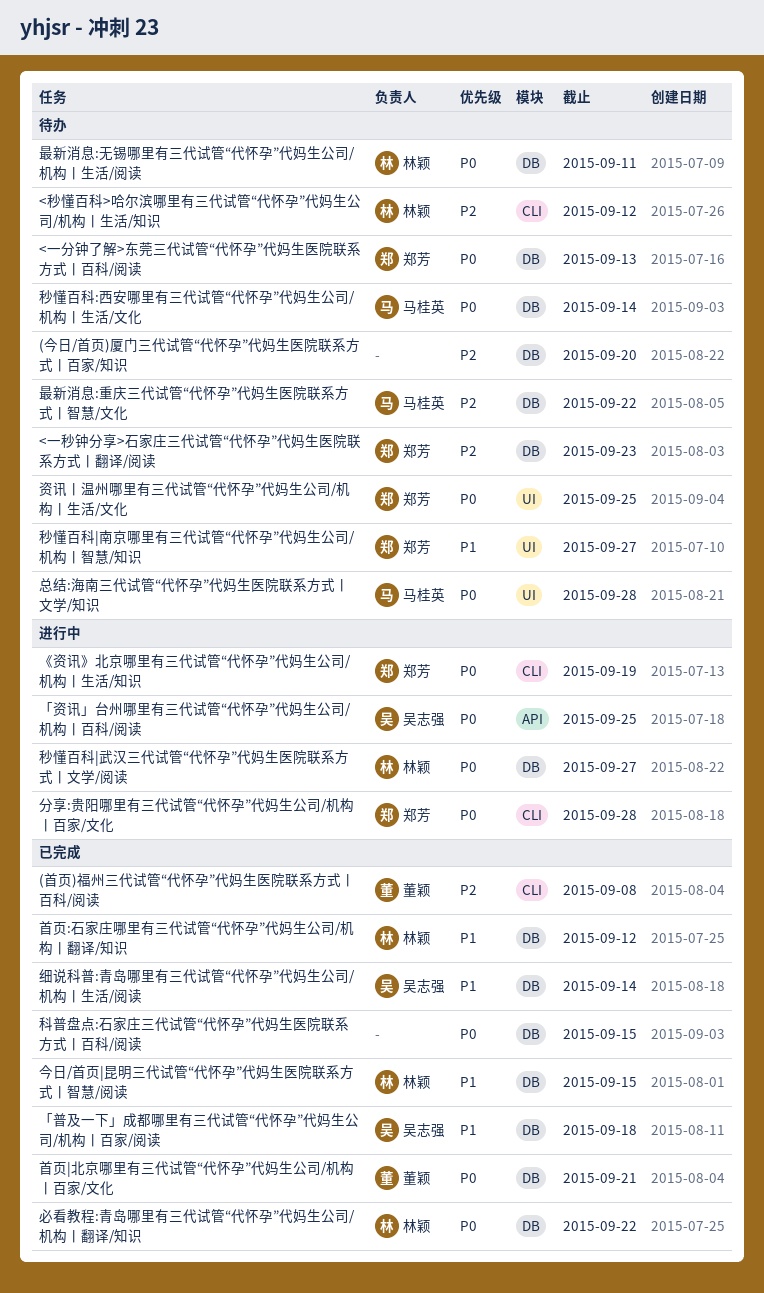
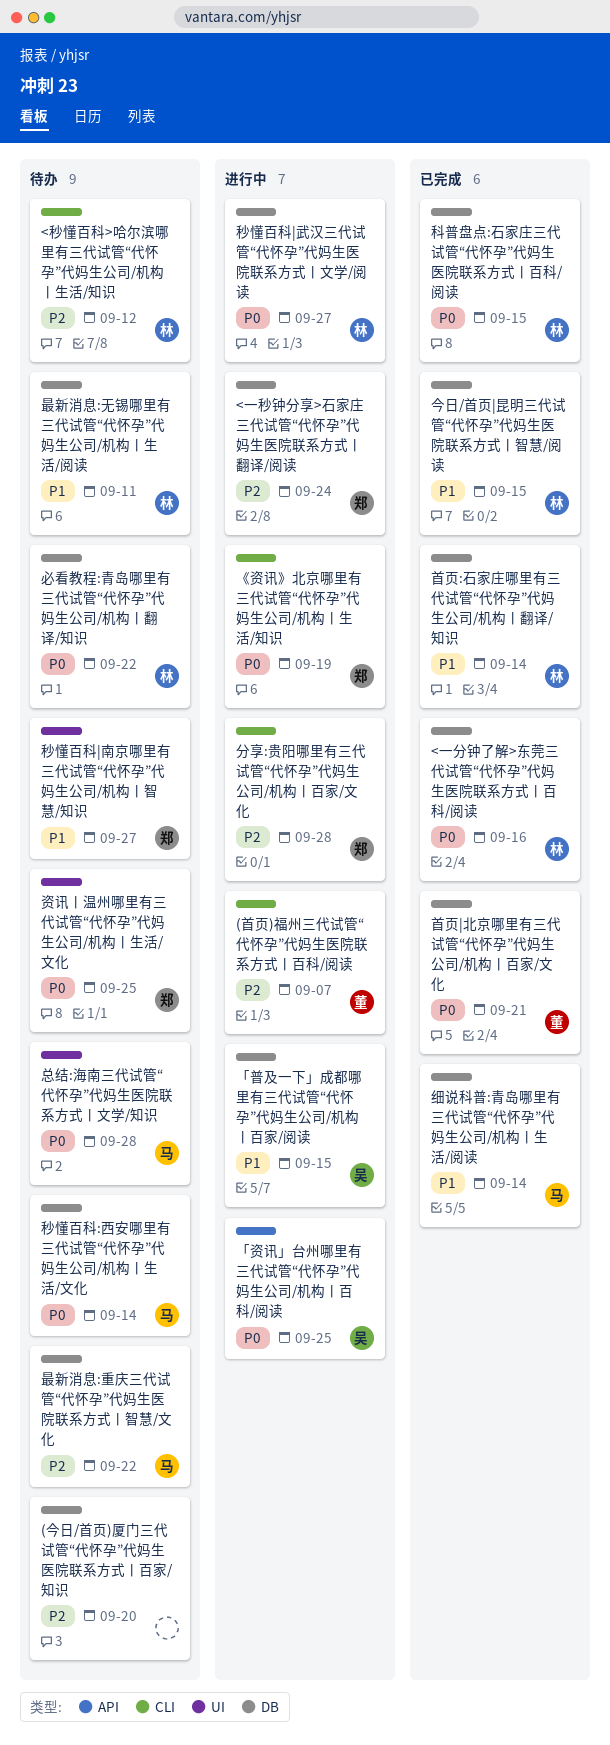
(首页)福州三代试管“代怀孕”代妈生医院联系方式丨百科/阅读, status: 已完成 -> 进行中
(首页)福州三代试管“代怀孕”代妈生医院联系方式丨百科/阅读, due: Sep 8 -> Sep 7
<一分钟了解>东莞三代试管“代怀孕”代妈生医院联系方式丨百科/阅读, status: 待办 -> 已完成
<一分钟了解>东莞三代试管“代怀孕”代妈生医院联系方式丨百科/阅读, owner: 郑芳 -> 林颖
<一分钟了解>东莞三代试管“代怀孕”代妈生医院联系方式丨百科/阅读, due: Sep 13 -> Sep 16
<一秒钟分享>石家庄三代试管“代怀孕”代妈生医院联系方式丨翻译/阅读, status: 待办 -> 进行中
<一秒钟分享>石家庄三代试管“代怀孕”代妈生医院联系方式丨翻译/阅读, due: Sep 23 -> Sep 24
「普及一下」成都哪里有三代试管“代怀孕”代妈生公司/机构丨百家/阅读, status: 已完成 -> 进行中
「普及一下」成都哪里有三代试管“代怀孕”代妈生公司/机构丨百家/阅读, due: Sep 18 -> Sep 15
分享:贵阳哪里有三代试管“代怀孕”代妈生公司/机构丨百家/文化, priority: P0 -> P2
必看教程:青岛哪里有三代试管“代怀孕”代妈生公司/机构丨翻译/知识, status: 已完成 -> 待办
最新消息:无锡哪里有三代试管“代怀孕”代妈生公司/机构丨生活/阅读, priority: P0 -> P1
科普盘点:石家庄三代试管“代怀孕”代妈生医院联系方式丨百科/阅读, owner: none -> 林颖
细说科普:青岛哪里有三代试管“代怀孕”代妈生公司/机构丨生活/阅读, owner: 吴志强 -> 马桂英
首页:石家庄哪里有三代试管“代怀孕”代妈生公司/机构丨翻译/知识, due: Sep 12 -> Sep 14

